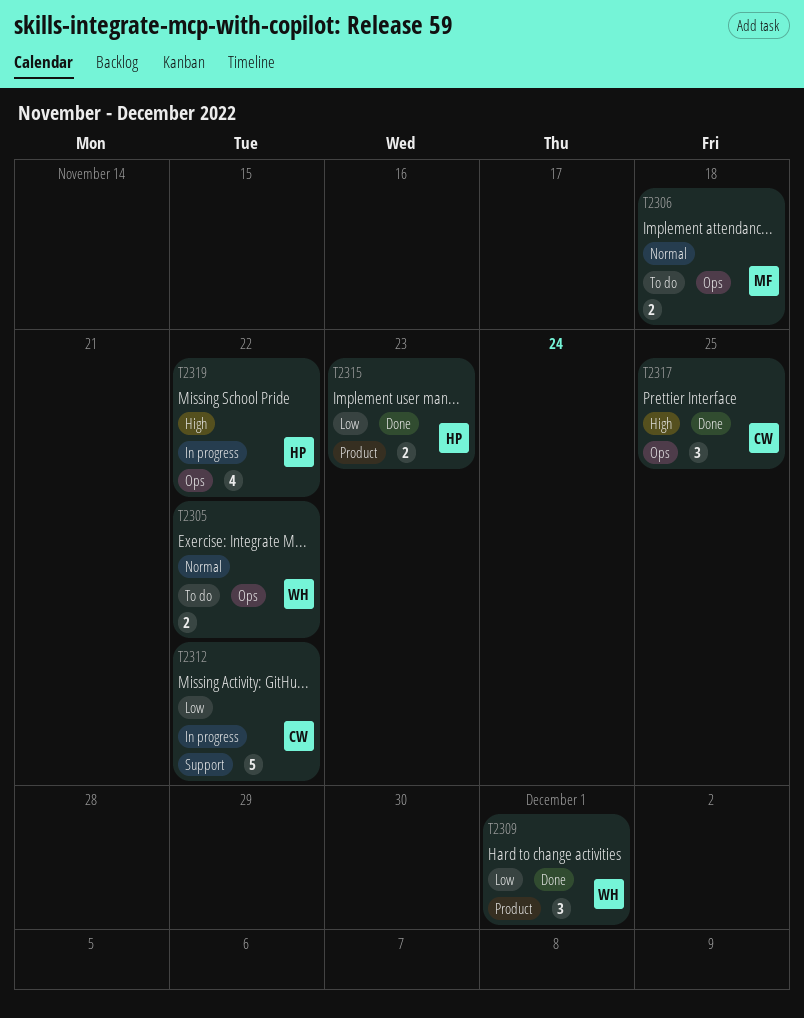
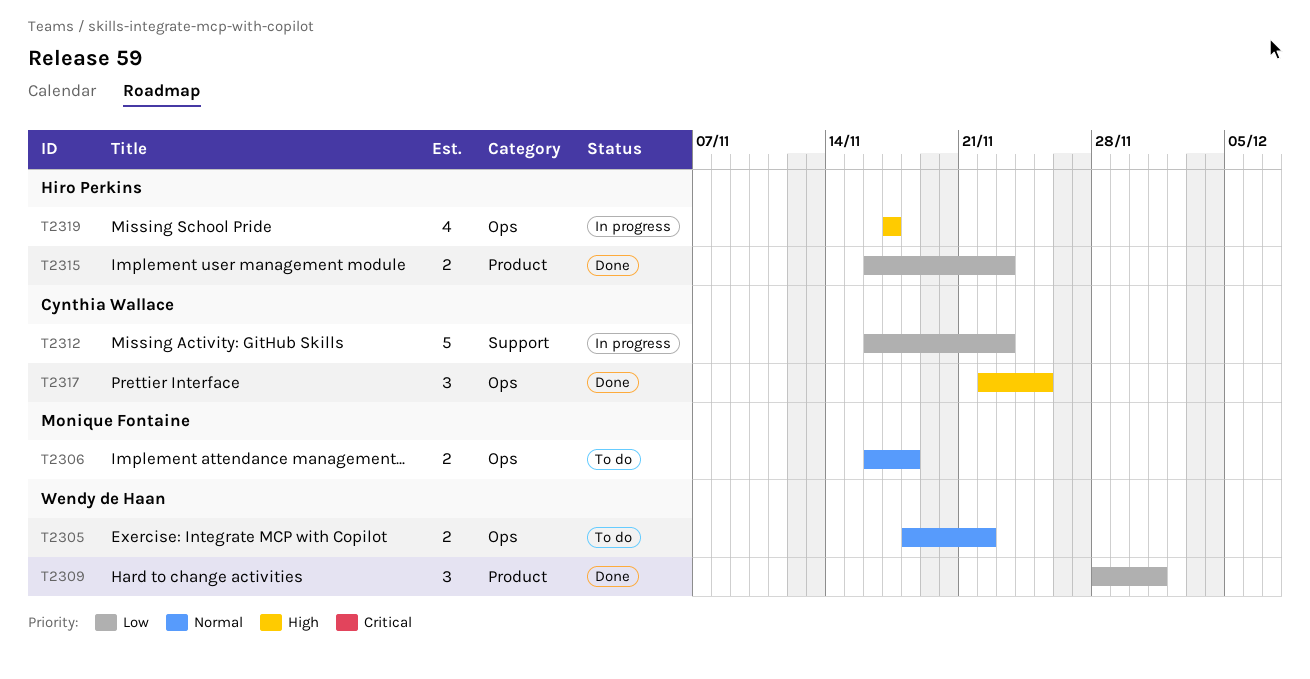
T2312, due: Nov 22 -> Nov 23
T2319, due: Nov 22 -> Nov 17

